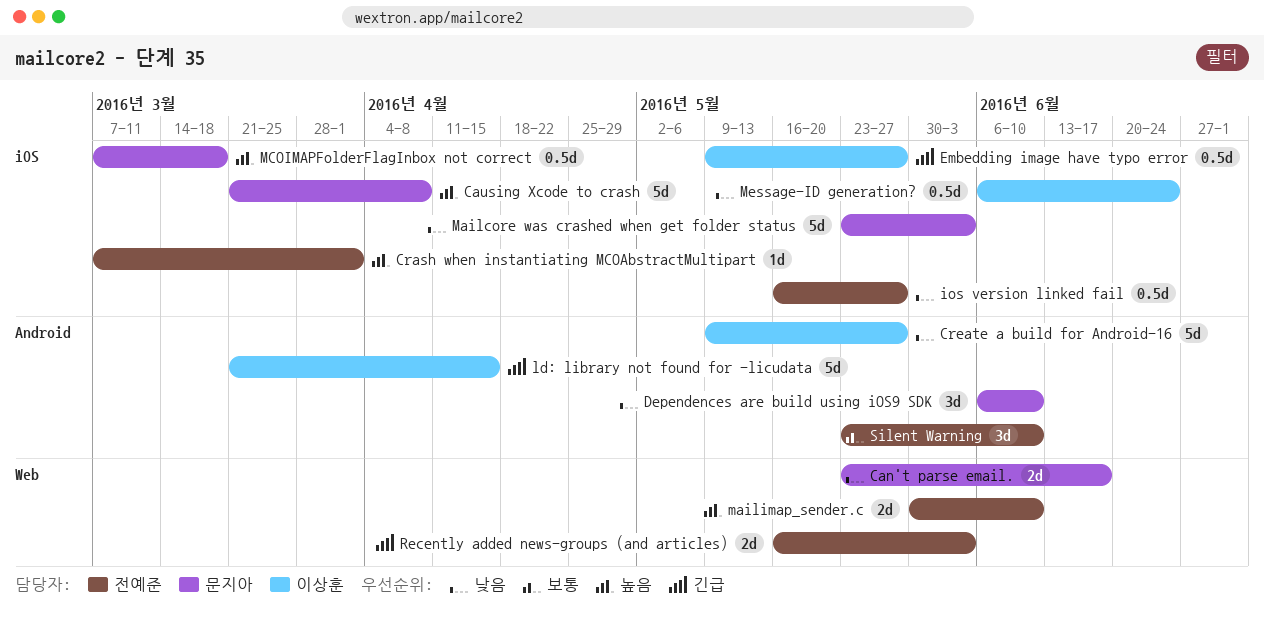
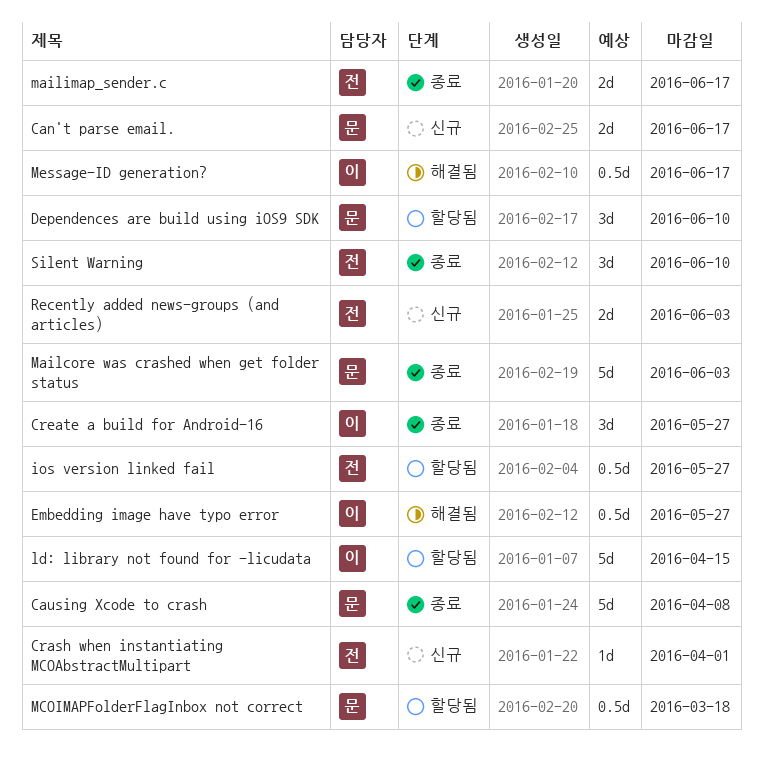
Create a build for Android-16, estimate: 5d -> 3d
mailimap_sender.c, due: Jun 10 -> Jun 17
Message-ID generation?, due: Jun 24 -> Jun 17

